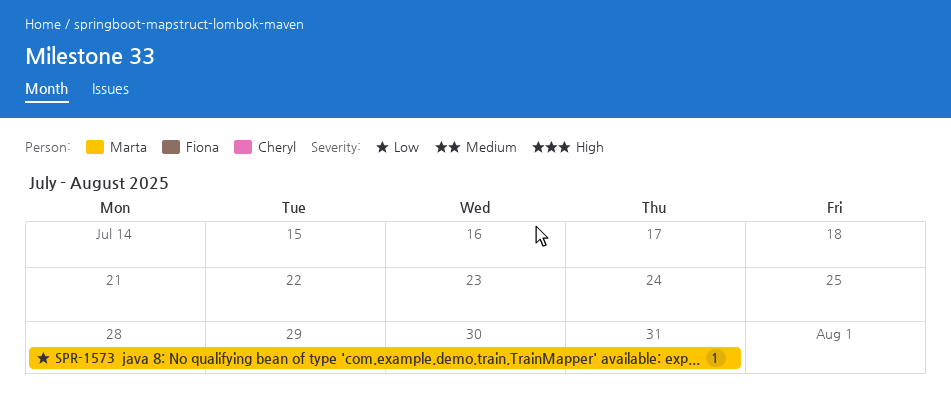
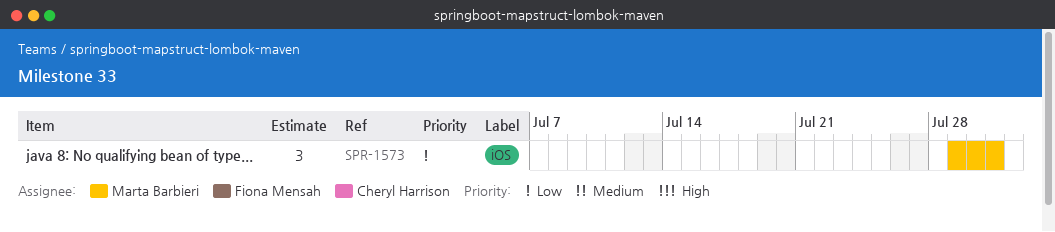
SPR-1573, estimate: 1 -> 3
SPR-1573, start: Jul 28 -> Jul 29

